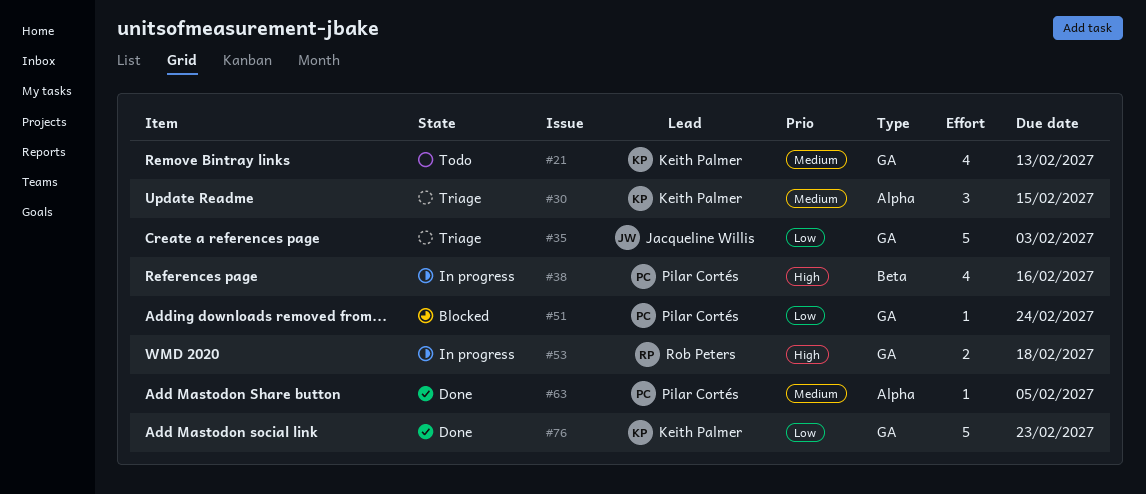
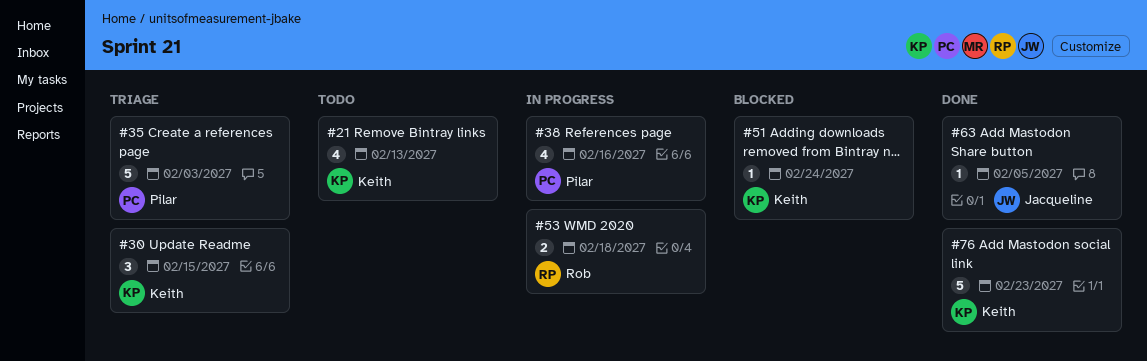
#35, owner: Jacqueline Willis -> Pilar Cortés
#51, owner: Pilar Cortés -> Keith Palmer
#63, owner: Pilar Cortés -> Jacqueline Willis

